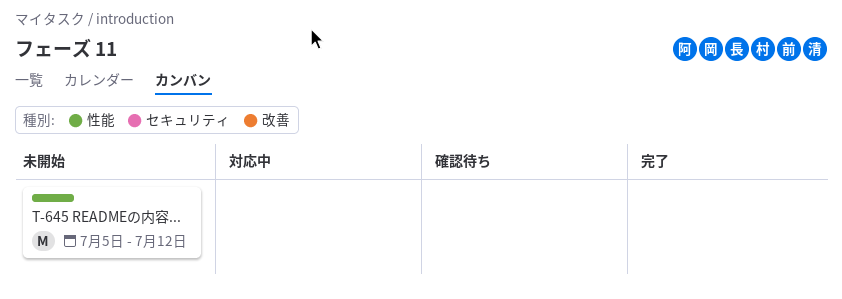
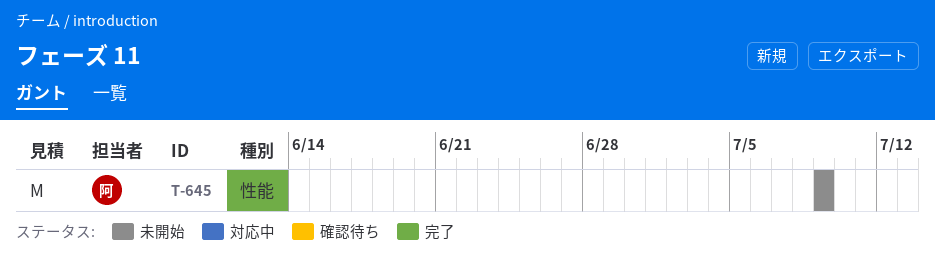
T-645, start: Jul 5 -> Jul 9
T-645, due: Jul 12 -> Jul 9

